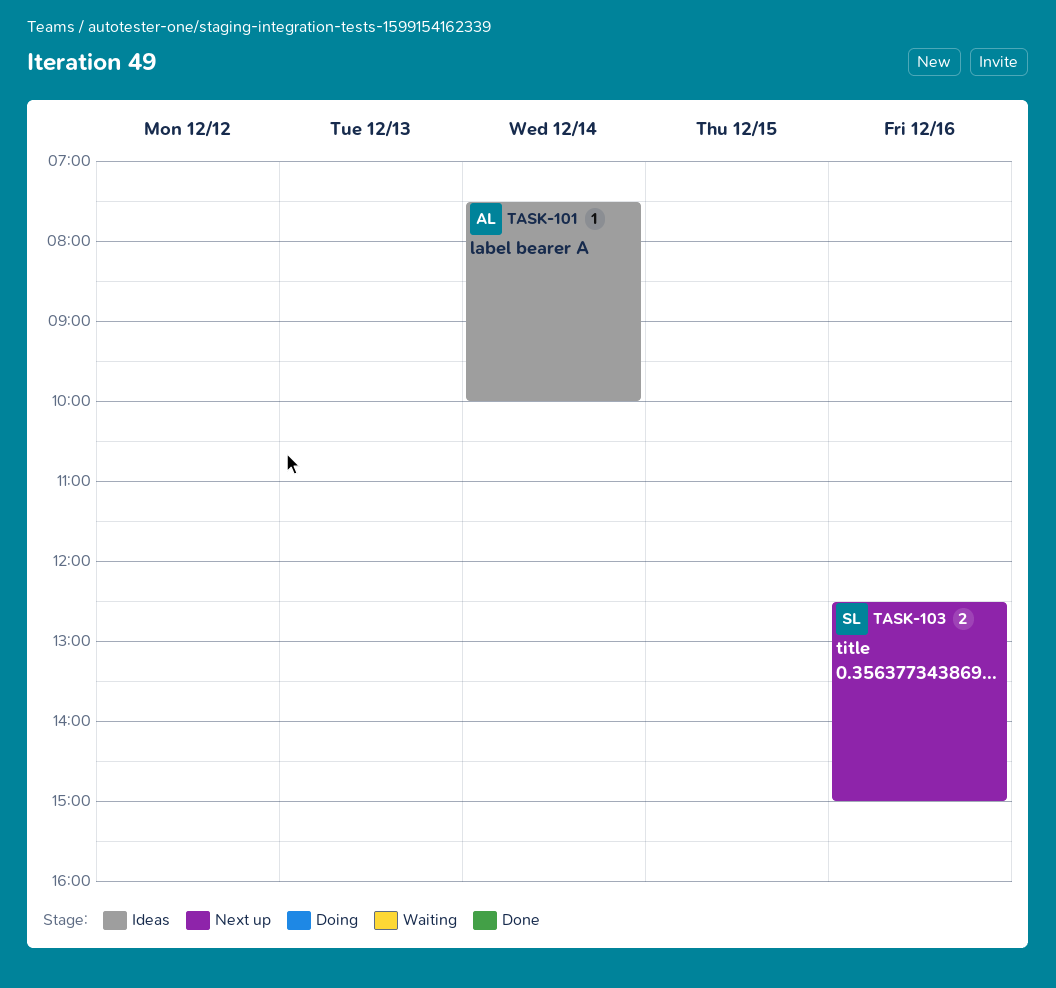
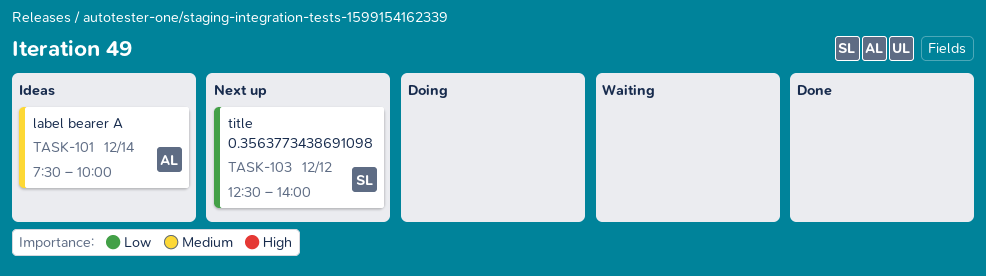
TASK-103, day: Dec 16 -> Dec 12
TASK-103, ends: 15:00 -> 14:00

